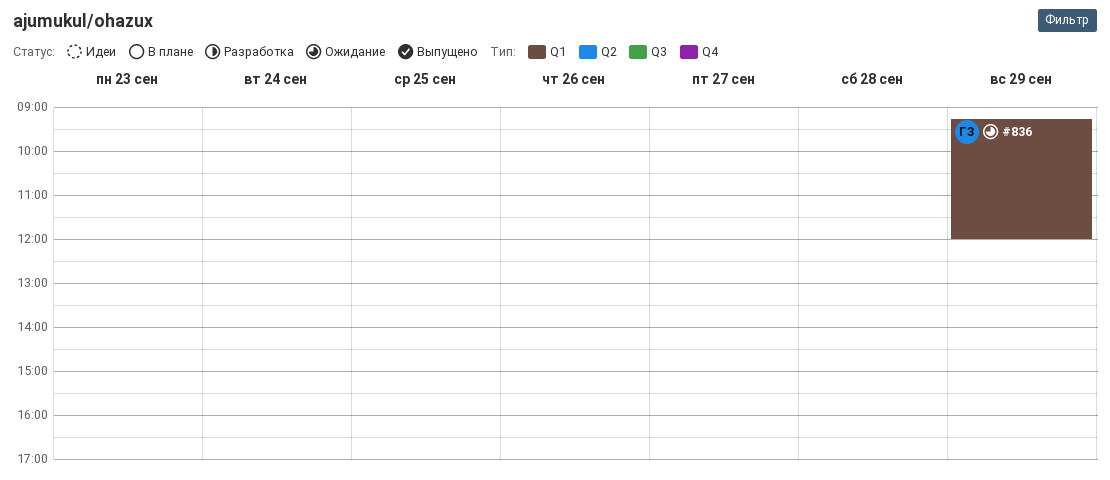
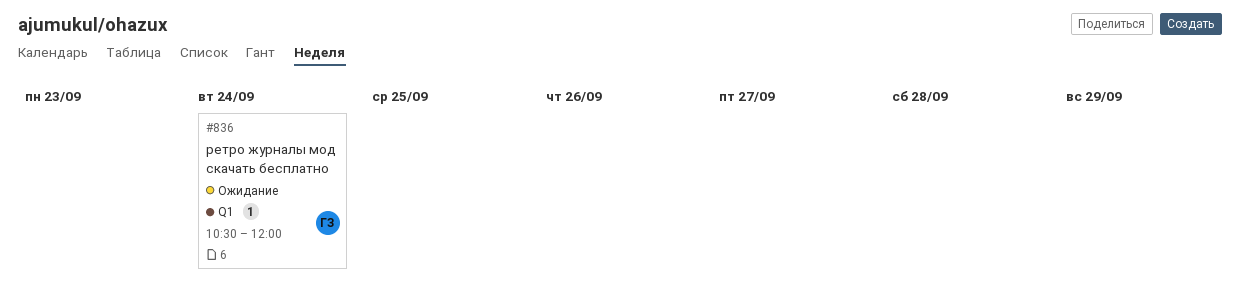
#836, day: Sep 29 -> Sep 24
#836, begins: 09:15 -> 10:30

